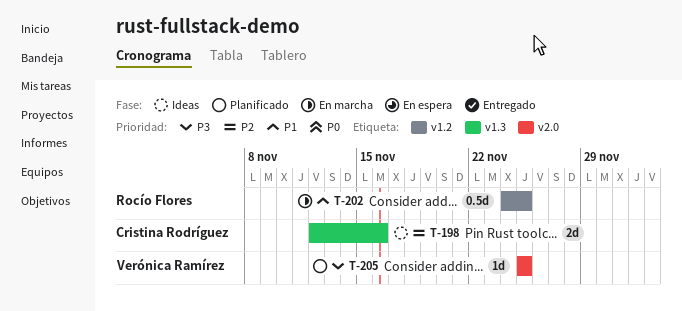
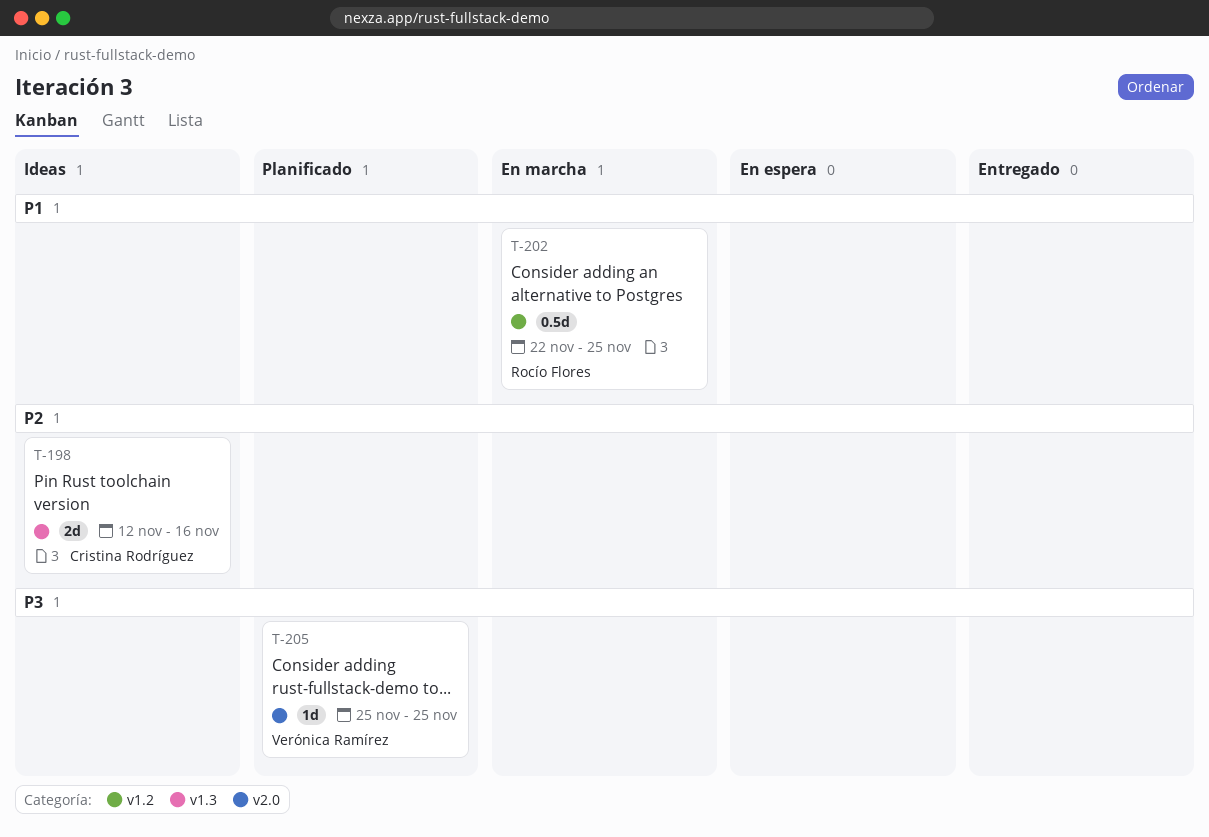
T-202, start: Nov 24 -> Nov 22

